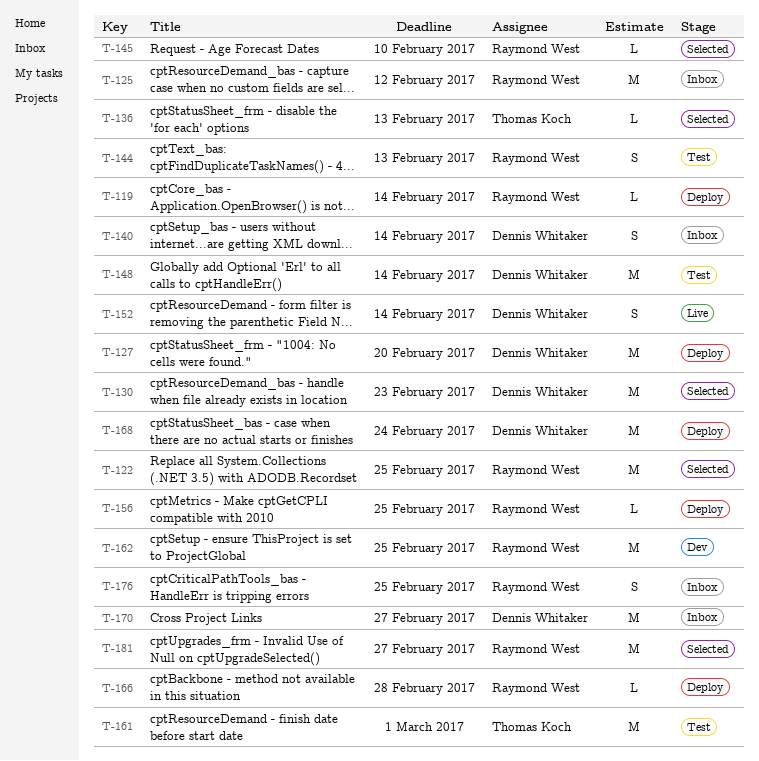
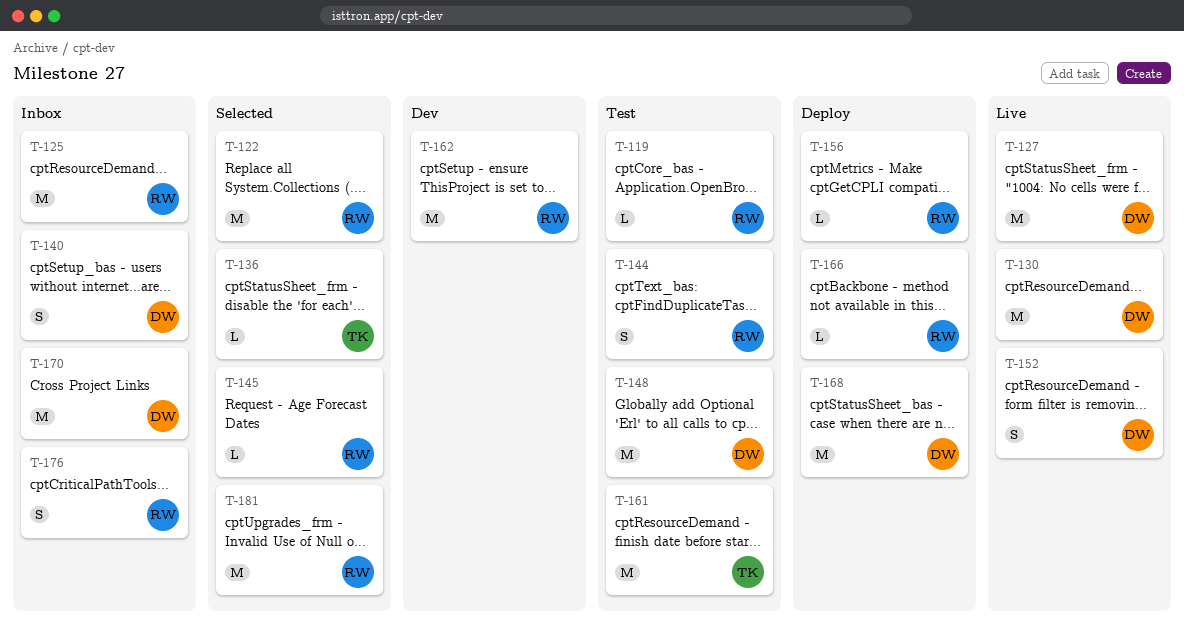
T-119, status: Deploy -> Test
T-127, status: Deploy -> Live
T-130, status: Selected -> Live

